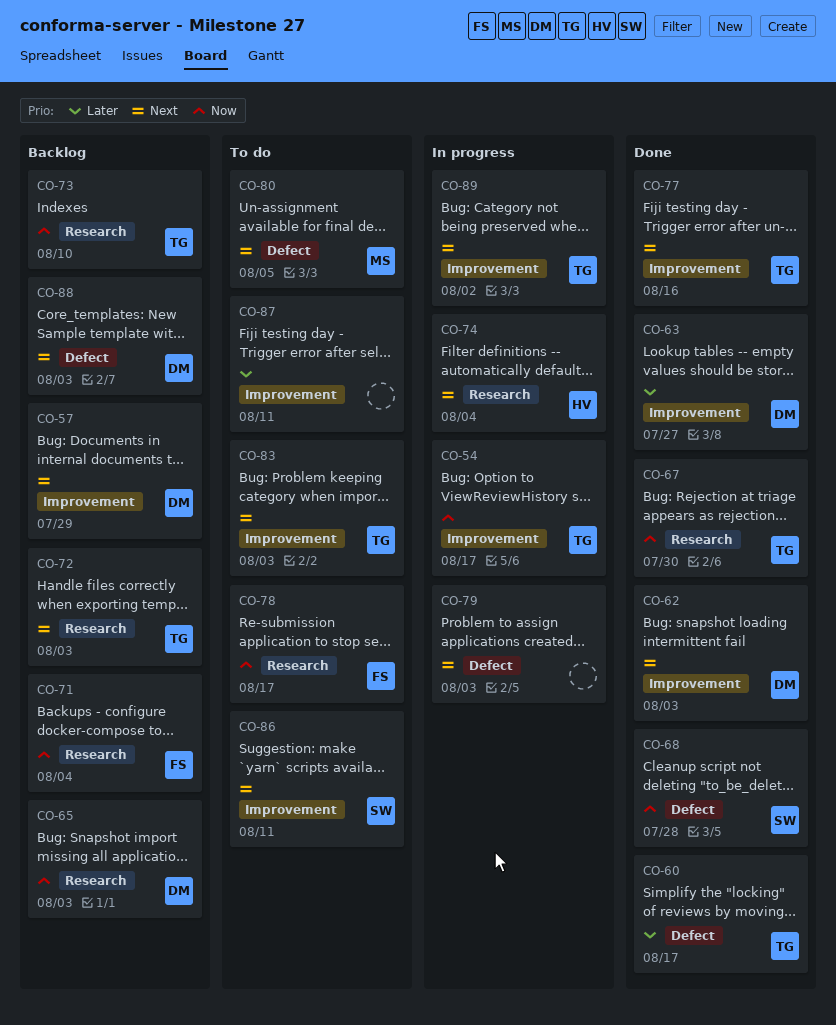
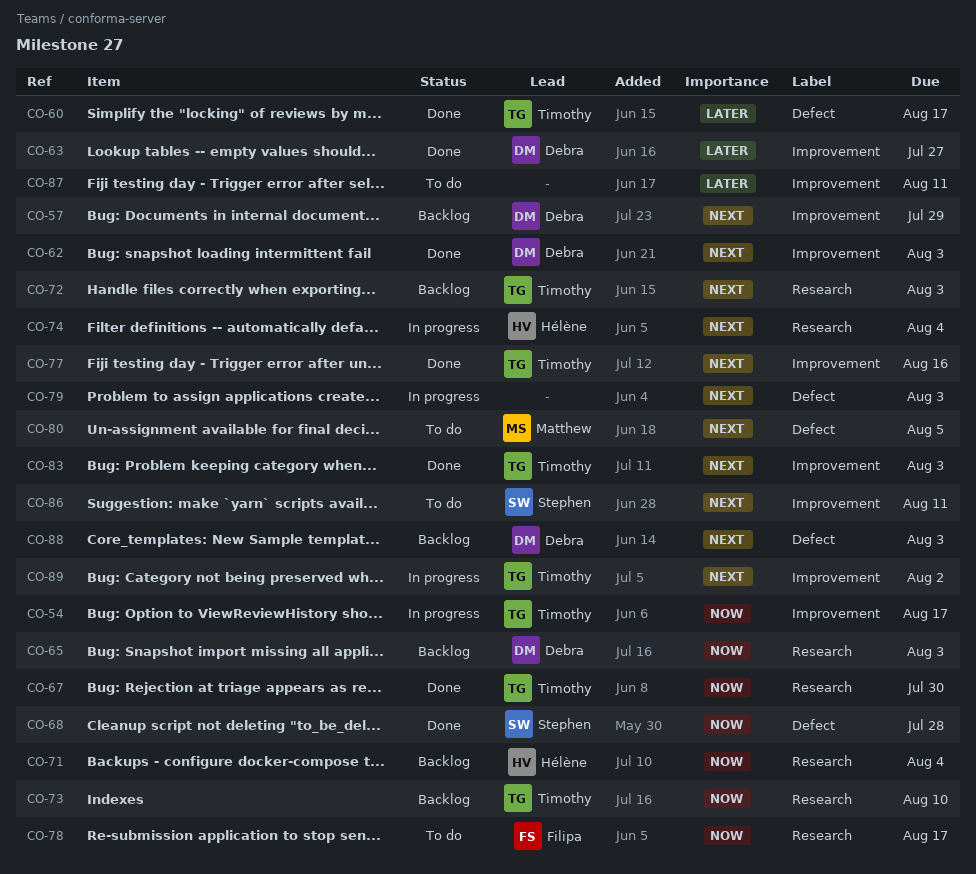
CO-71, owner: Filipa -> Hélène
CO-83, status: To do -> Done

